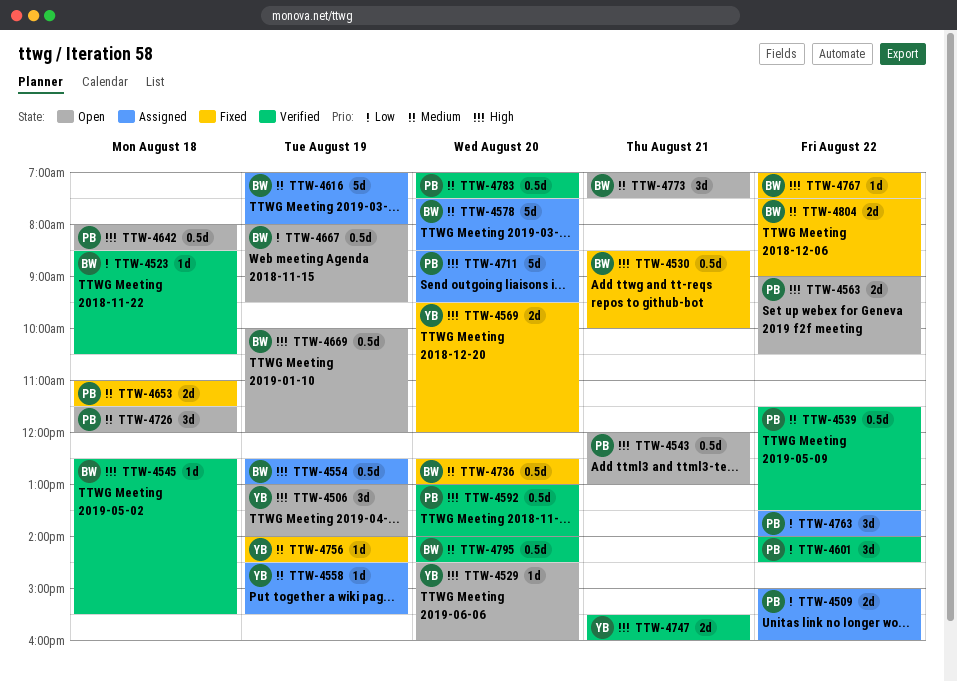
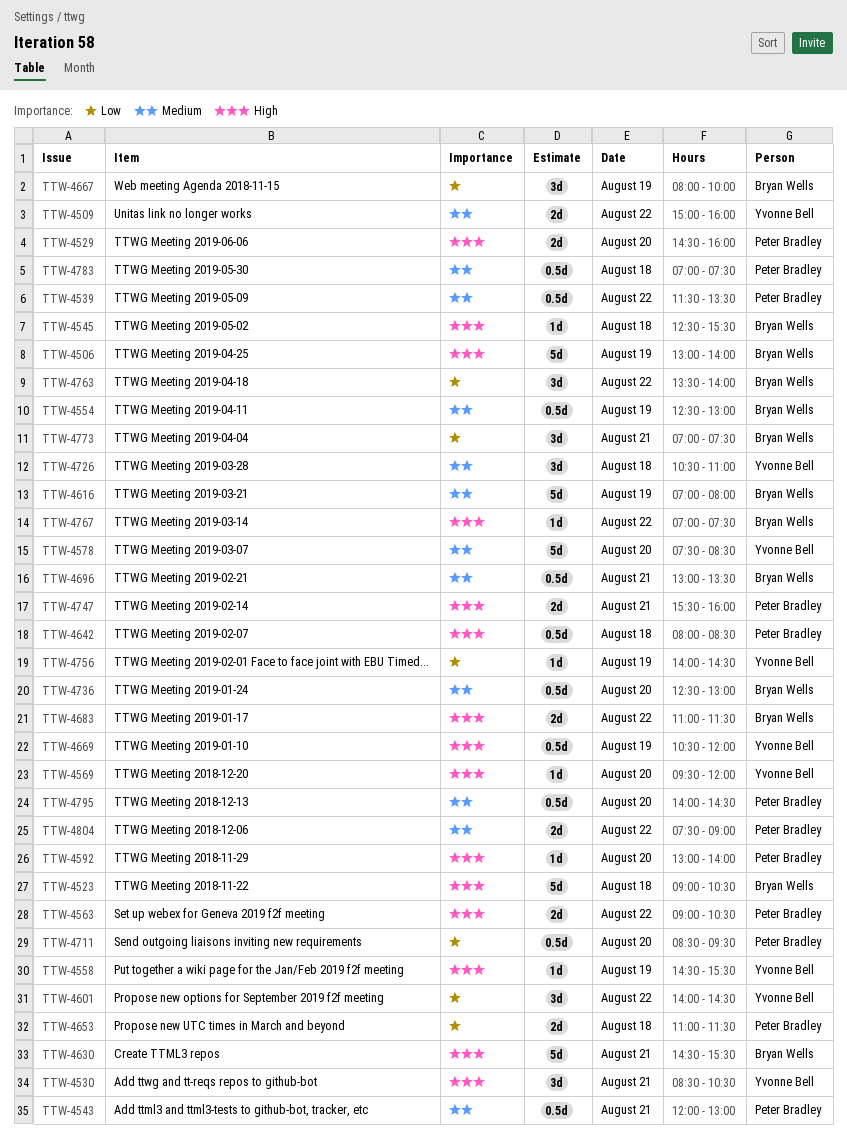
TTW-4506, owner: Yvonne Bell -> Bryan Wells
TTW-4506, estimate: 3d -> 5d
TTW-4509, owner: Peter Bradley -> Yvonne Bell
TTW-4509, priority: Low -> Medium
TTW-4523, priority: Low -> High
TTW-4523, estimate: 1d -> 5d
TTW-4523, begins: 08:30 -> 09:00
TTW-4529, owner: Yvonne Bell -> Peter Bradley
TTW-4529, estimate: 1d -> 2d
TTW-4530, owner: Bryan Wells -> Yvonne Bell
TTW-4530, estimate: 0.5d -> 3d
TTW-4530, ends: 10:00 -> 10:30
TTW-4543, priority: High -> Medium
TTW-4554, priority: High -> Medium
TTW-4558, priority: Medium -> High
TTW-4569, estimate: 2d -> 1d
TTW-4578, owner: Bryan Wells -> Yvonne Bell
TTW-4592, estimate: 0.5d -> 1d
TTW-4601, owner: Peter Bradley -> Yvonne Bell
TTW-4630: none -> present
TTW-4653, priority: Medium -> Low
TTW-4667, estimate: 0.5d -> 3d
TTW-4667, ends: 09:30 -> 10:00
TTW-4669, owner: Bryan Wells -> Yvonne Bell
TTW-4669, begins: 10:00 -> 10:30
TTW-4683: none -> present
TTW-4696: none -> present
TTW-4711, priority: High -> Low
TTW-4711, estimate: 5d -> 0.5d
TTW-4726, owner: Peter Bradley -> Yvonne Bell
TTW-4726, begins: 11:30 -> 10:30
TTW-4726, ends: 12:00 -> 11:00
TTW-4747, owner: Yvonne Bell -> Peter Bradley
TTW-4756, priority: Medium -> Low
TTW-4763, owner: Peter Bradley -> Bryan Wells
TTW-4773, priority: Medium -> Low
TTW-4783, day: Aug 20 -> Aug 18
TTW-4795, owner: Bryan Wells -> Peter Bradley
TTW-4804, owner: Bryan Wells -> Peter Bradley

